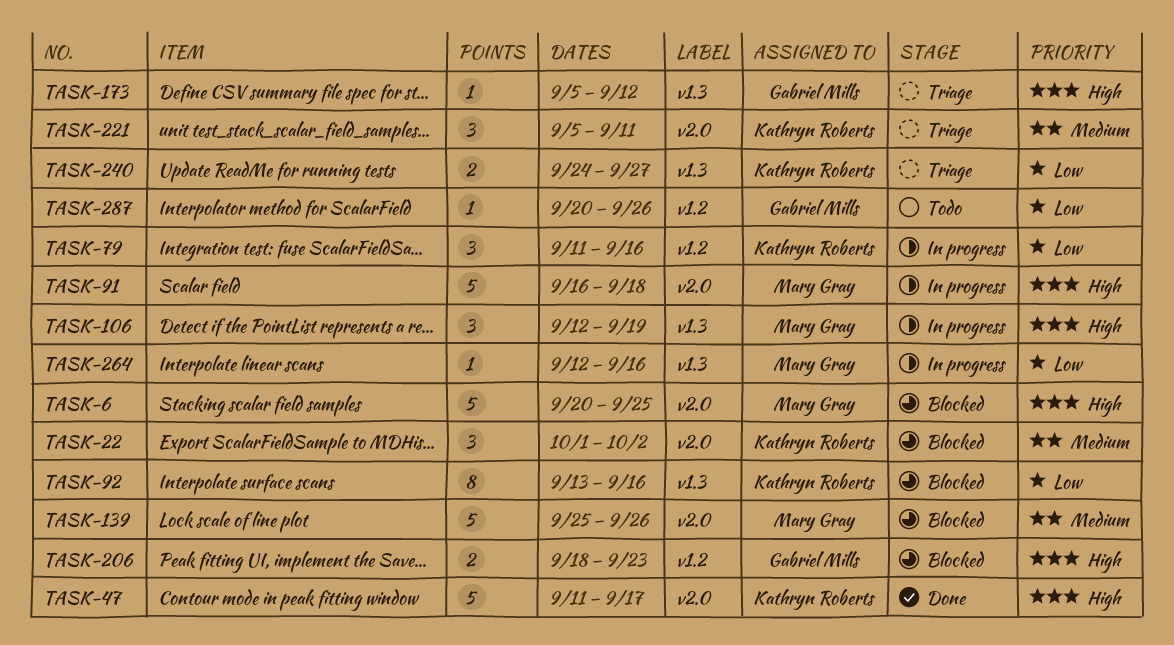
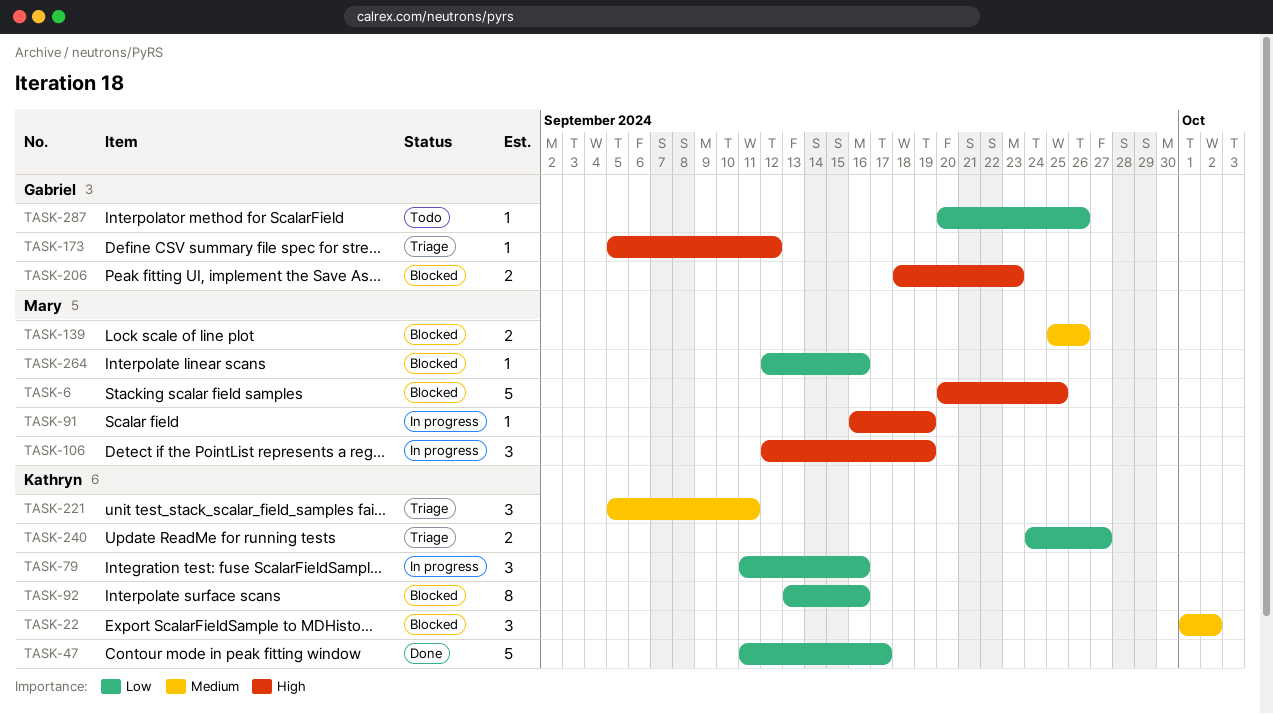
TASK-47, priority: High -> Low
TASK-91, estimate: 5 -> 1
TASK-91, due: Sep 18 -> Sep 19
TASK-139, estimate: 5 -> 2
TASK-264, status: In progress -> Blocked

